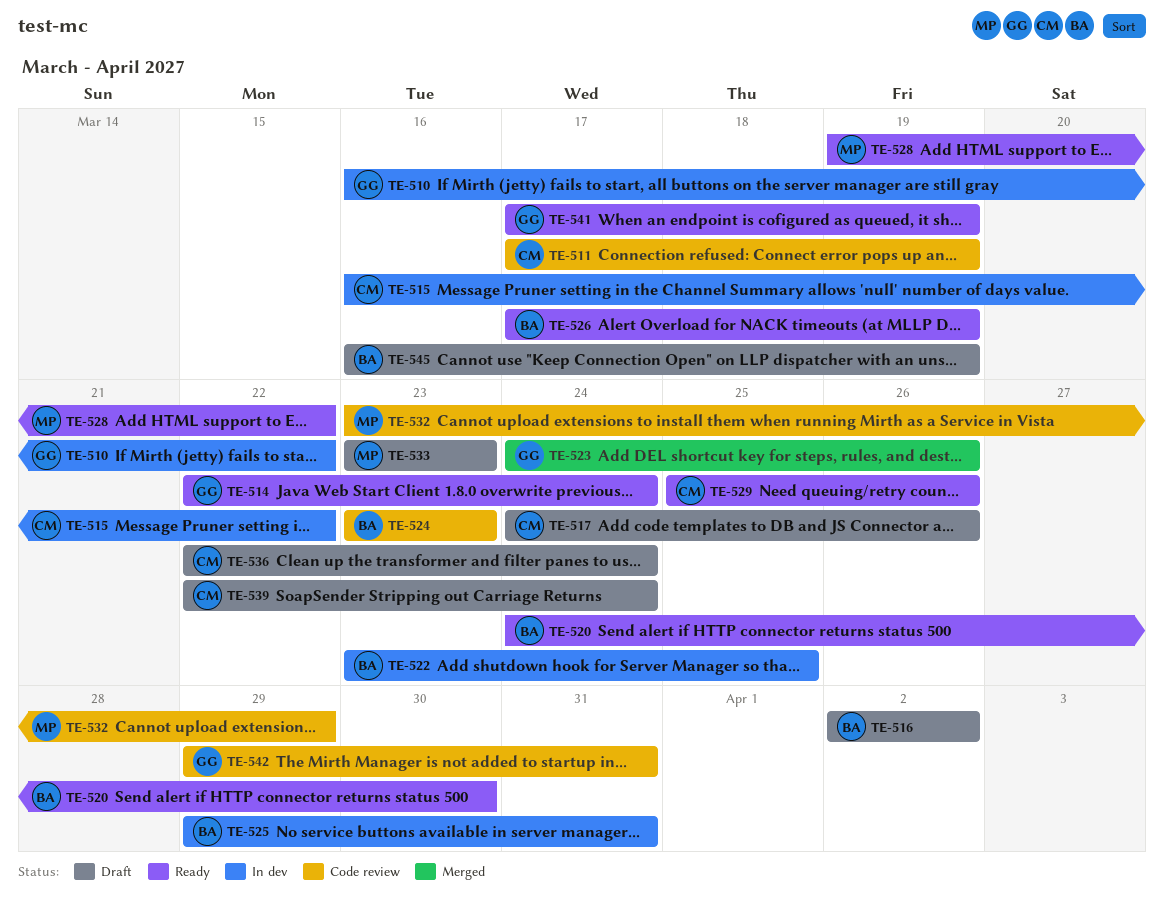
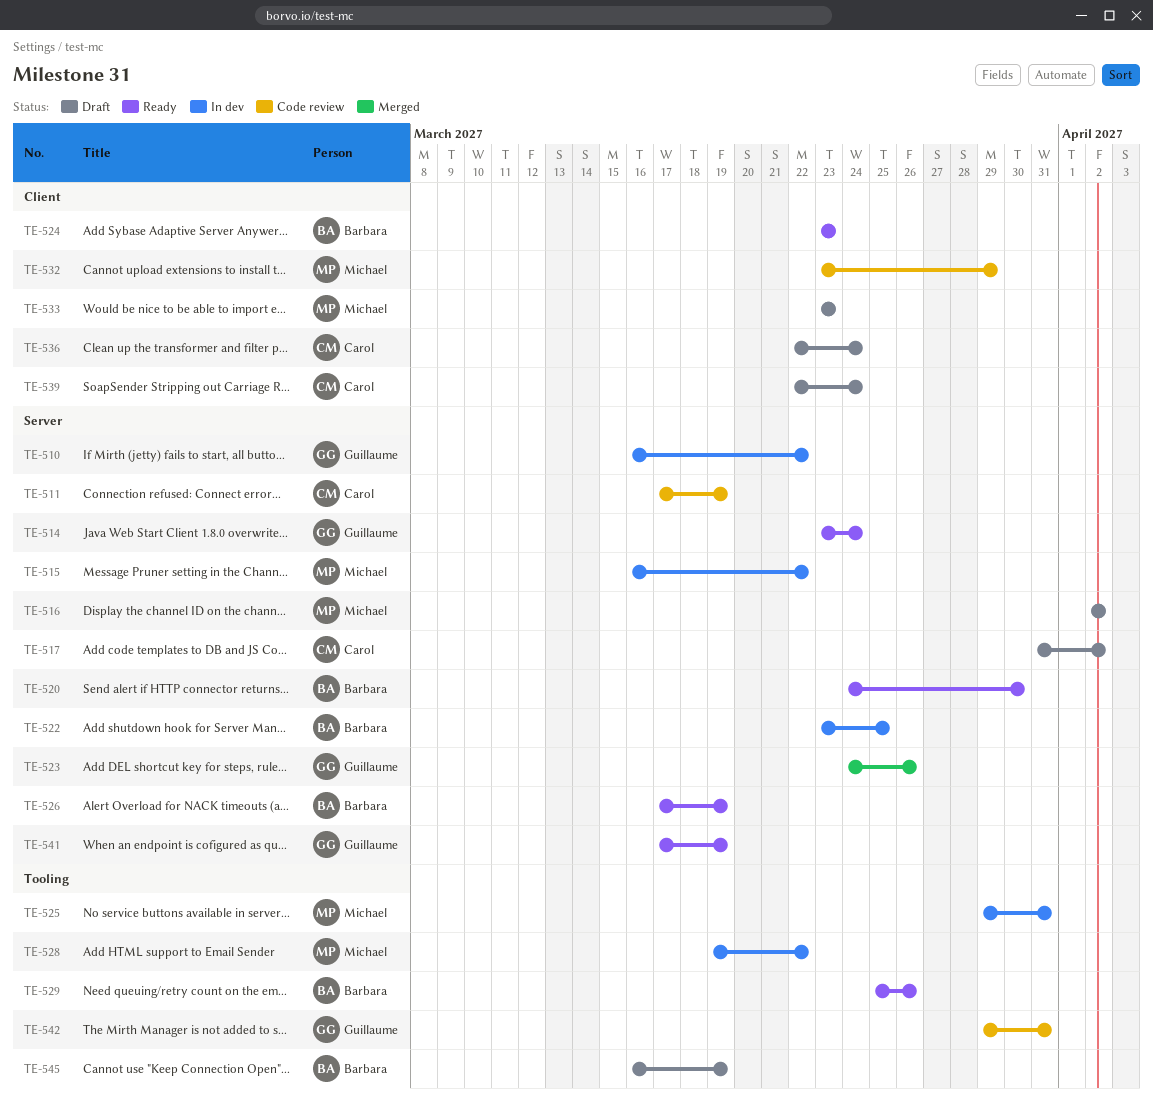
TE-514, start: Mar 22 -> Mar 23
TE-515, owner: Carol -> Michael
TE-516, owner: Barbara -> Michael
TE-517, start: Mar 24 -> Mar 31
TE-517, due: Mar 26 -> Apr 2
TE-524, status: Code review -> Ready
TE-525, owner: Barbara -> Michael
TE-528, status: Ready -> In dev
TE-529, owner: Carol -> Barbara

